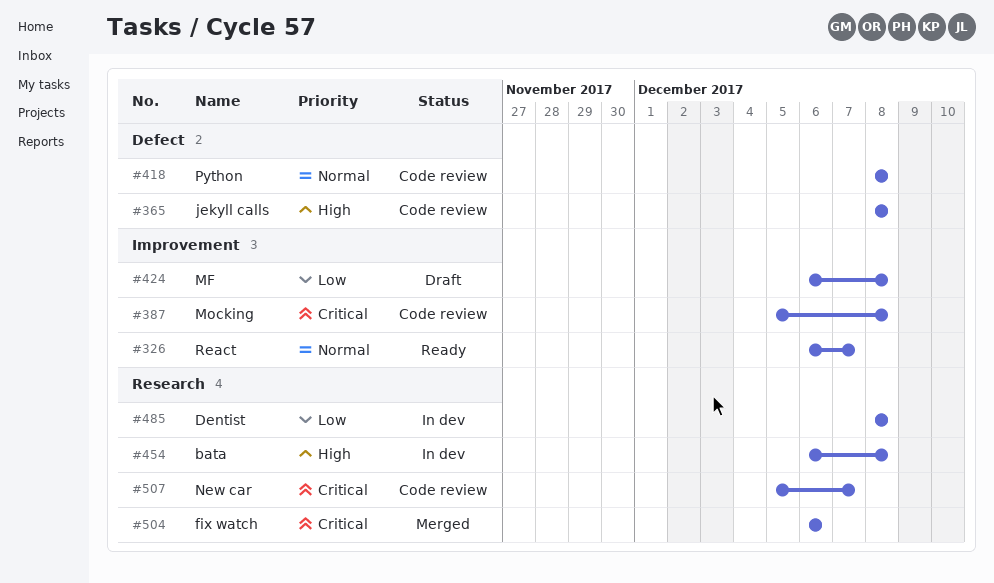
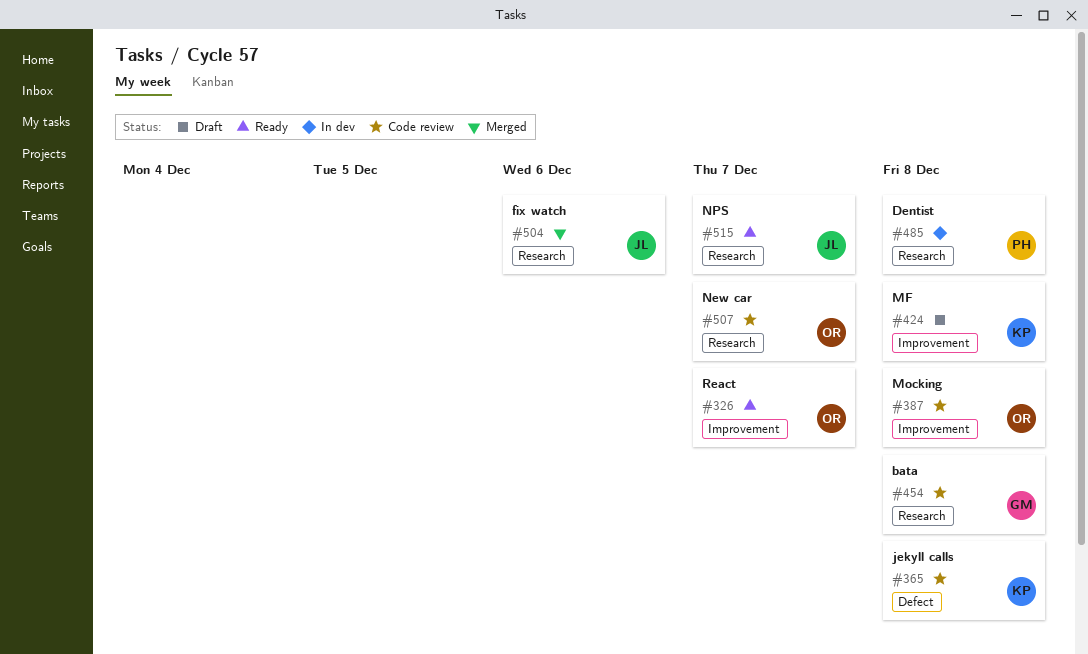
#418: present -> none
#454, status: In dev -> Code review
#515: none -> present

